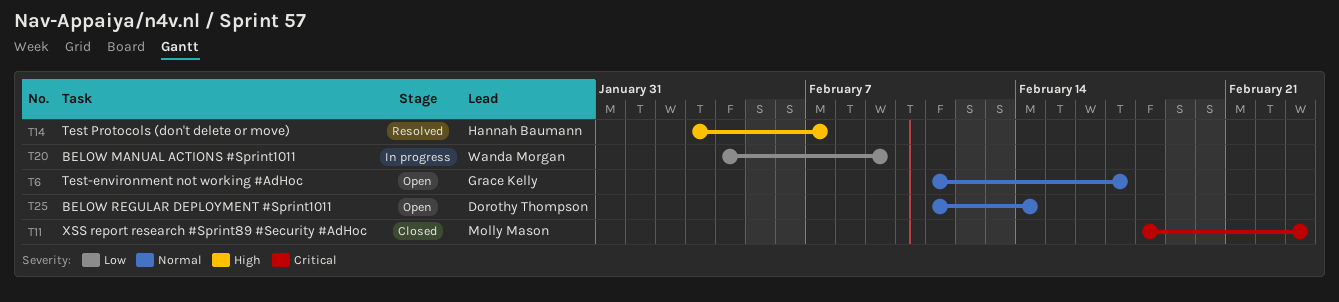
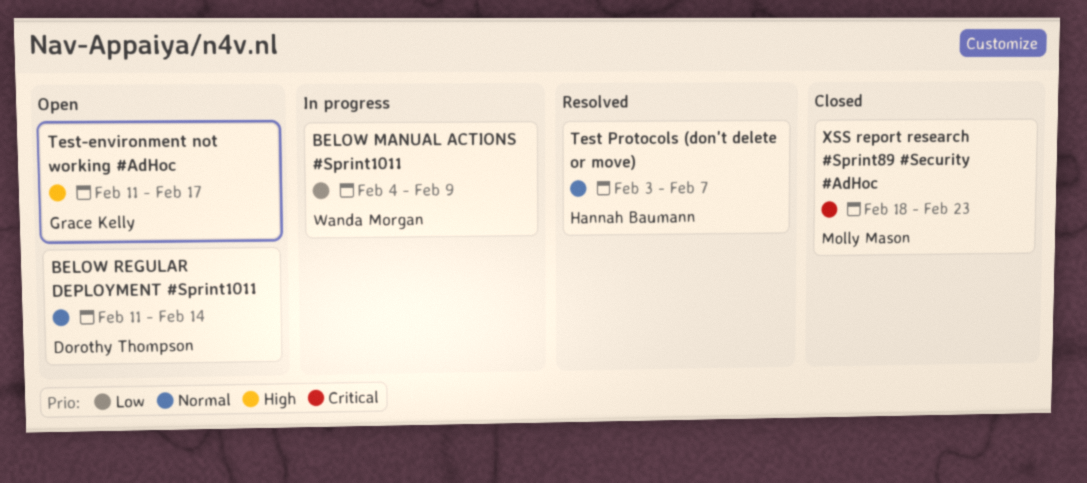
Test Protocols (don't delete or move), priority: High -> Normal
Test-environment not working #AdHoc, priority: Normal -> High

